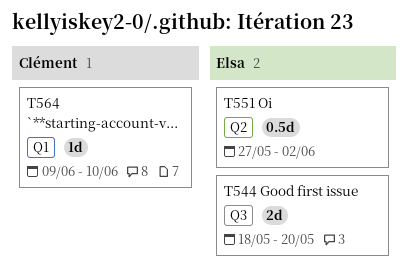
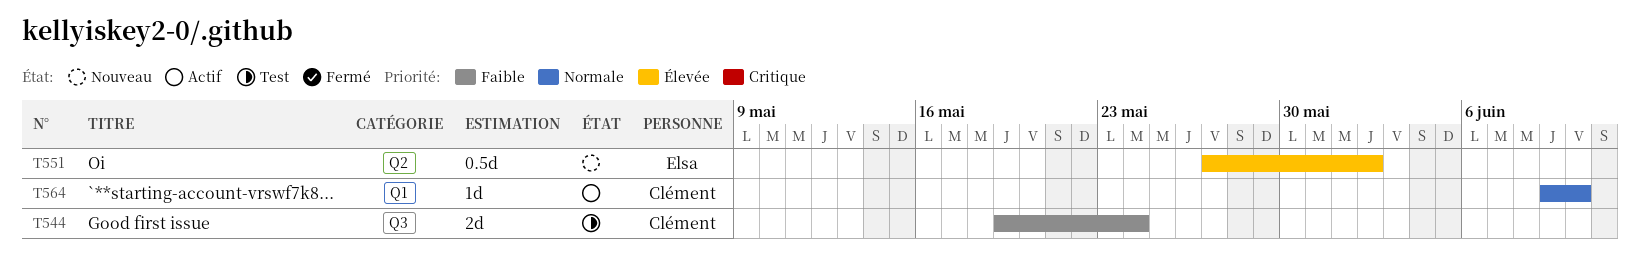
T544, owner: Elsa -> Clément
T544, start: May 18 -> May 19
T544, due: May 20 -> May 24

